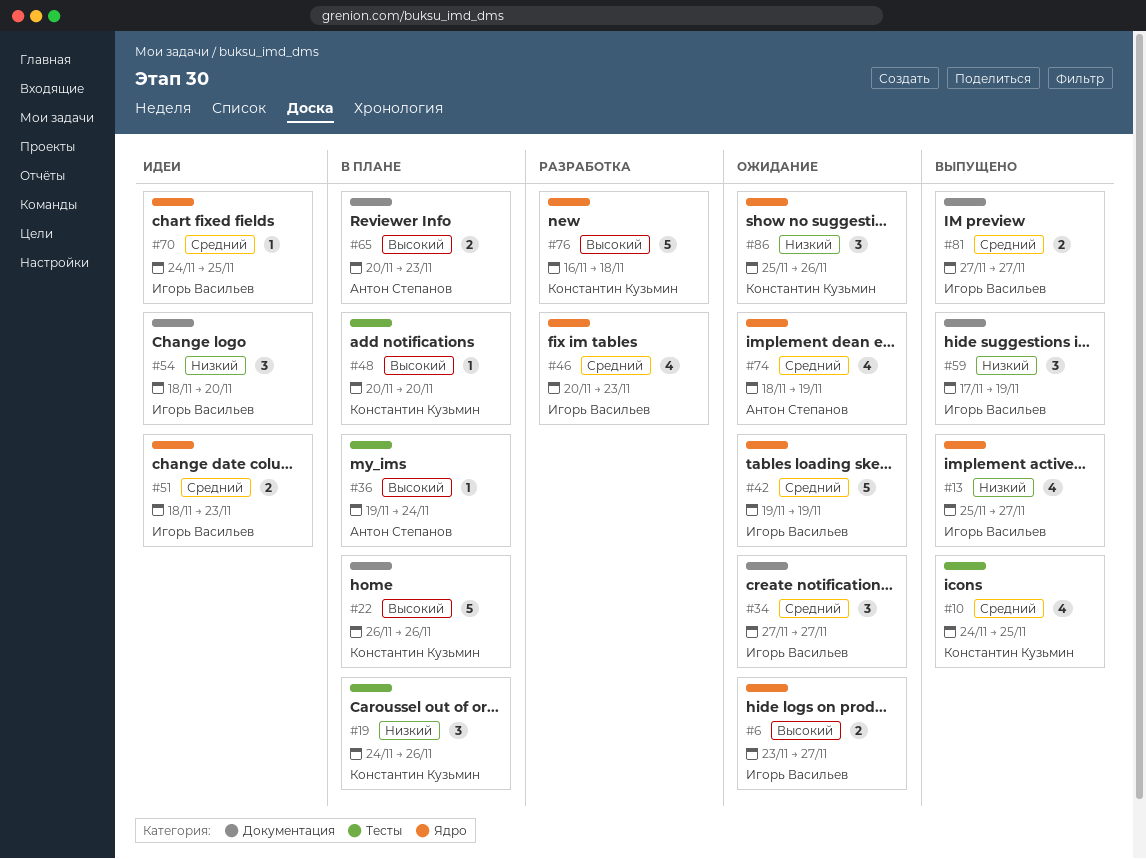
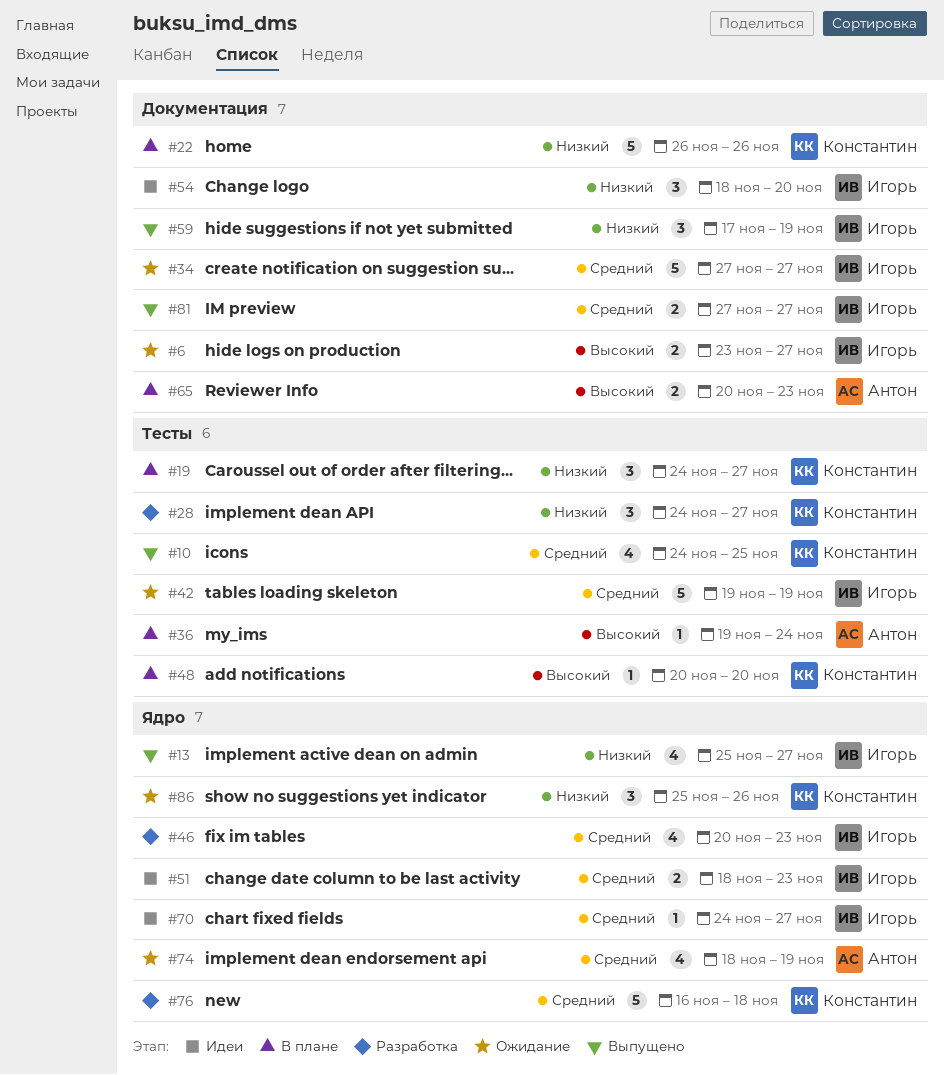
#6, label: Ядро -> Документация
#19, due: Nov 26 -> Nov 27
#22, priority: Высокий -> Низкий
#28: none -> present
#34, estimate: 3 -> 5
#42, label: Ядро -> Тесты
#70, due: Nov 25 -> Nov 27
#76, priority: Высокий -> Средний

